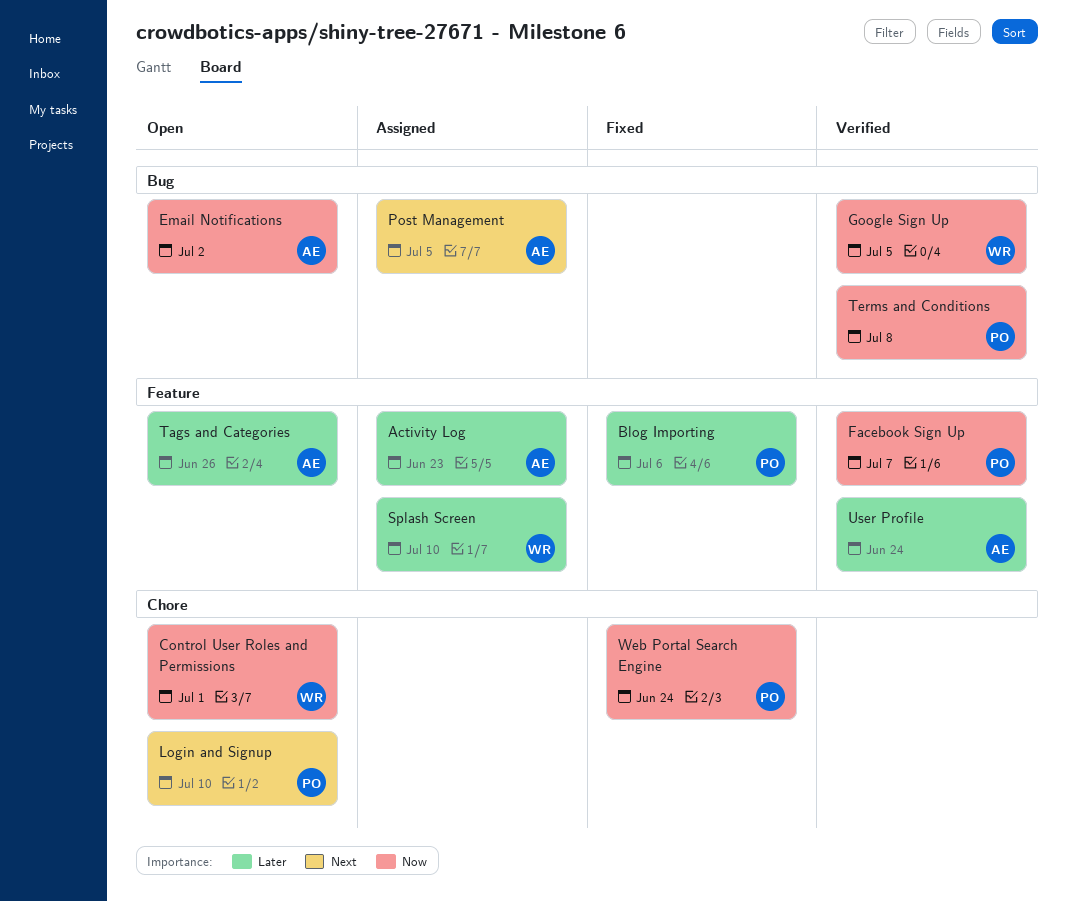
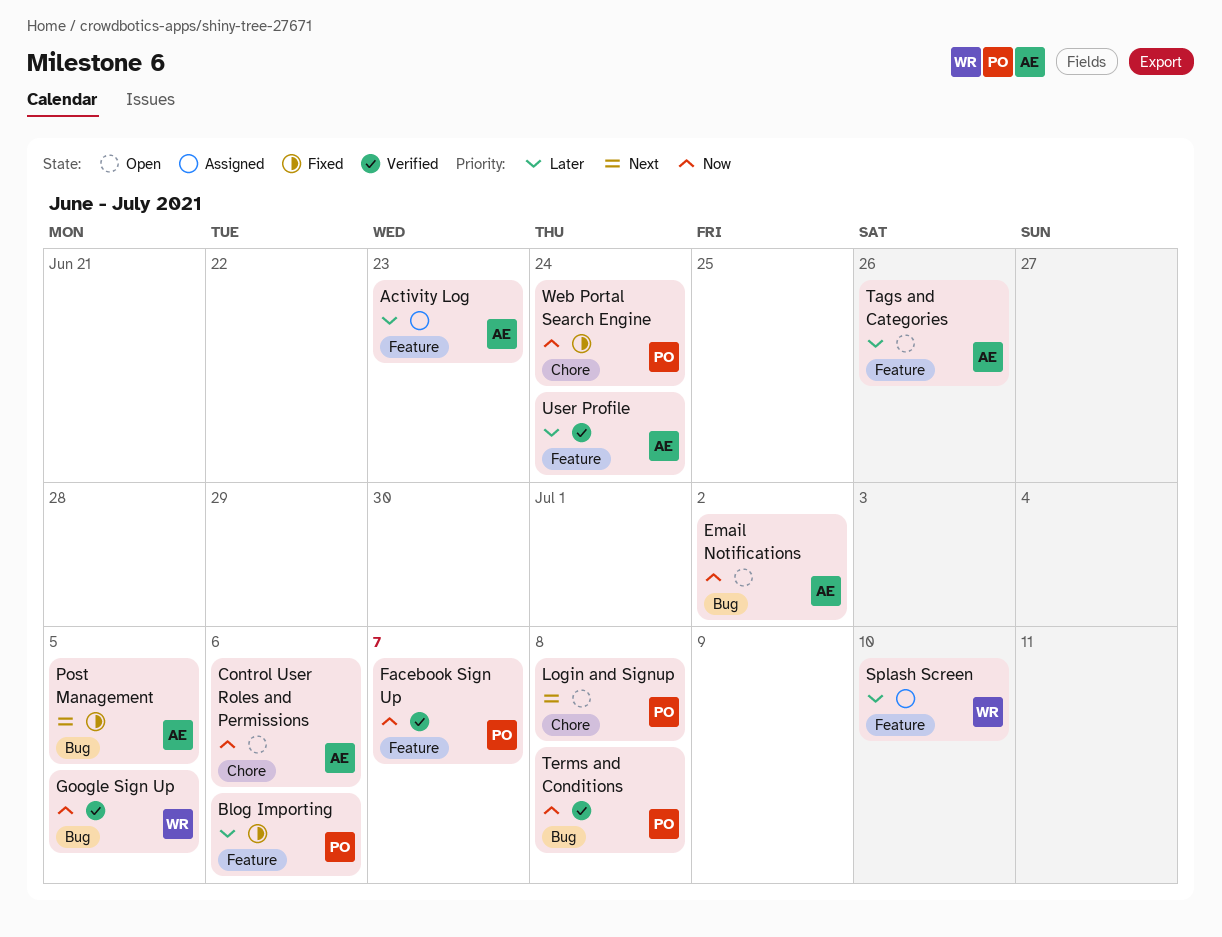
Control User Roles and Permissions, owner: WR -> AE
Control User Roles and Permissions, due: Jul 1 -> Jul 6
Login and Signup, due: Jul 10 -> Jul 8
Post Management, status: Assigned -> Fixed

